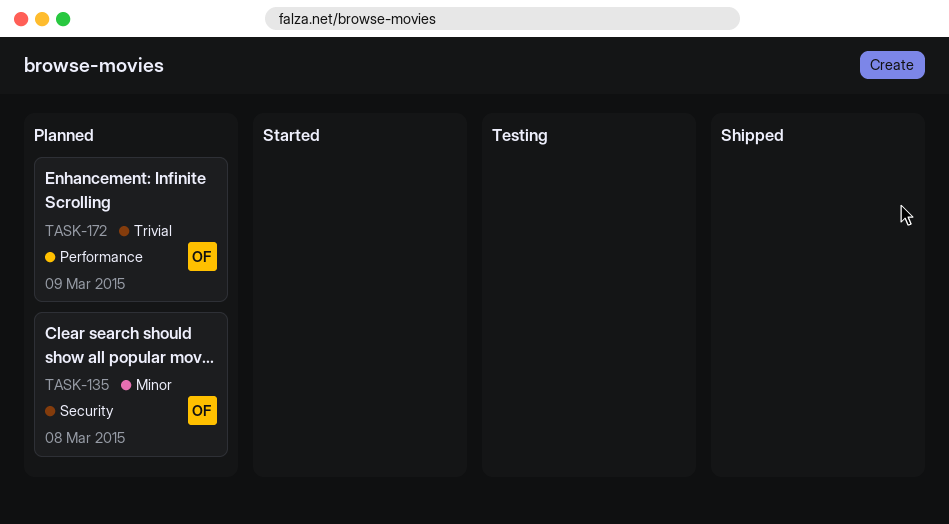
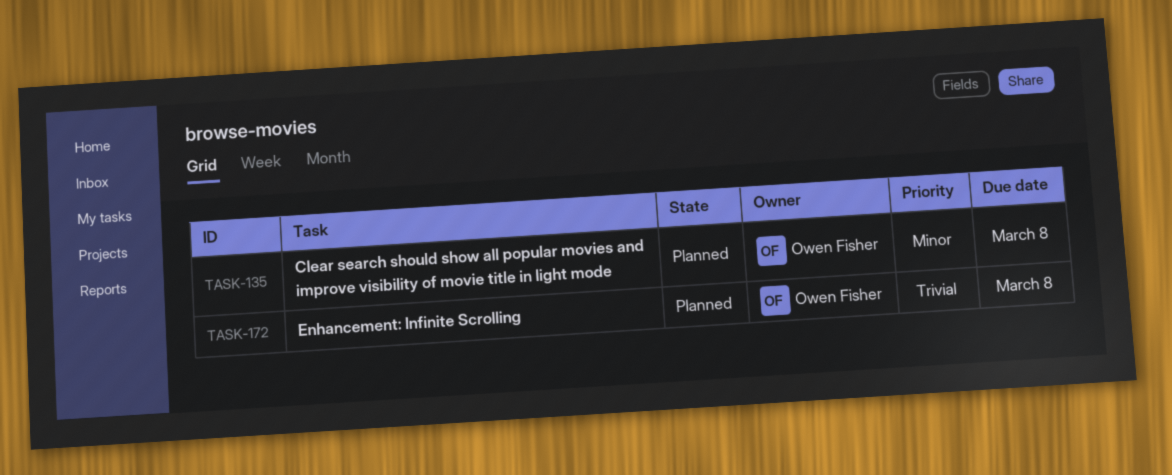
TASK-172, due: Mar 9 -> Mar 8

